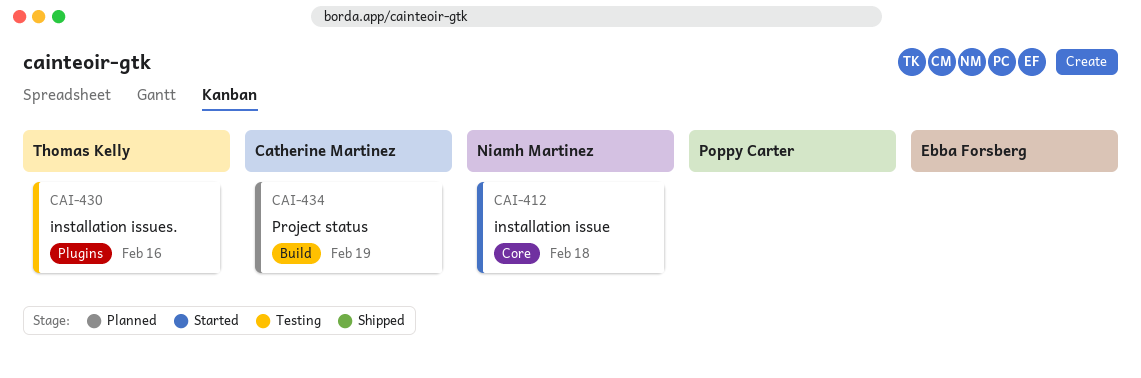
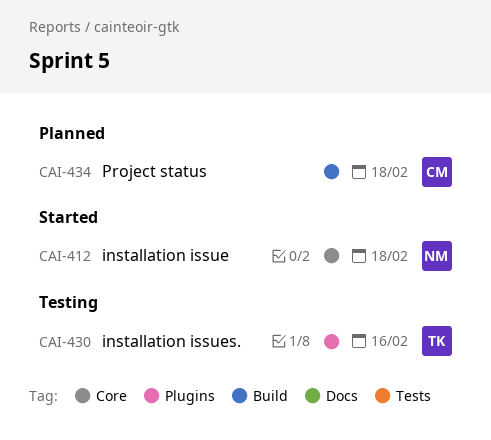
CAI-434, due: Feb 19 -> Feb 18

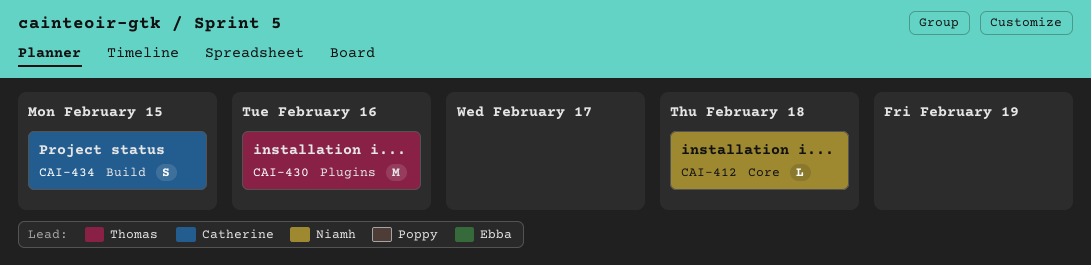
CAI-434, due: Feb 18 -> Feb 15

